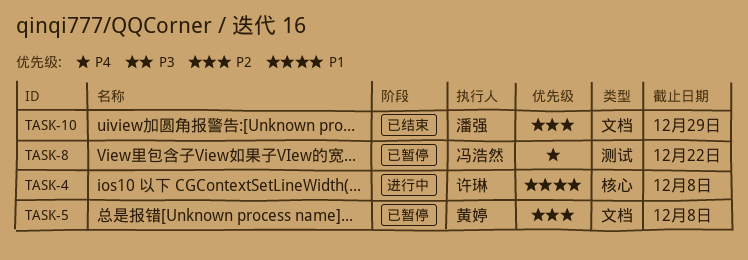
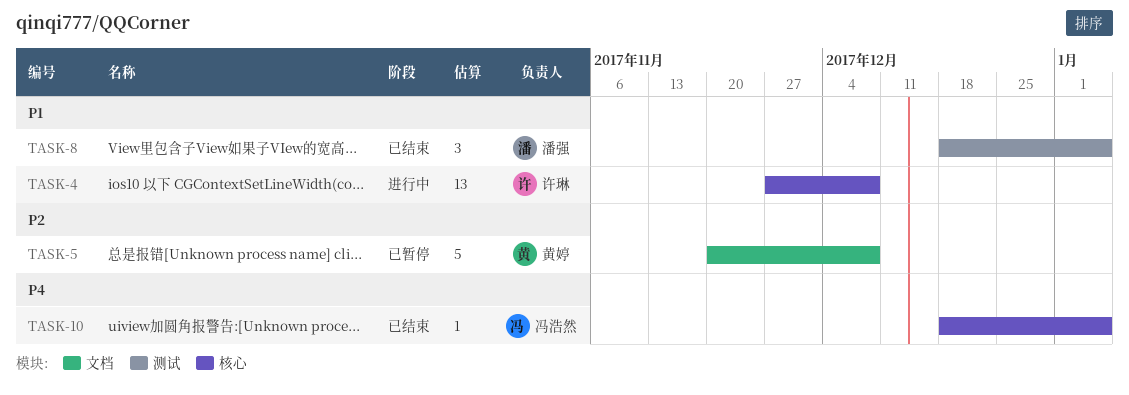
TASK-8, status: 已暂停 -> 已结束
TASK-8, owner: 冯浩然 -> 潘强
TASK-8, priority: P4 -> P1
TASK-8, due: Dec 22 -> Jan 5
TASK-10, owner: 潘强 -> 冯浩然
TASK-10, priority: P2 -> P4
TASK-10, label: 文档 -> 核心
TASK-10, due: Dec 29 -> Jan 5

